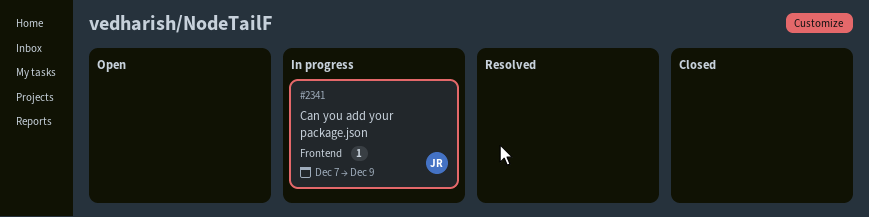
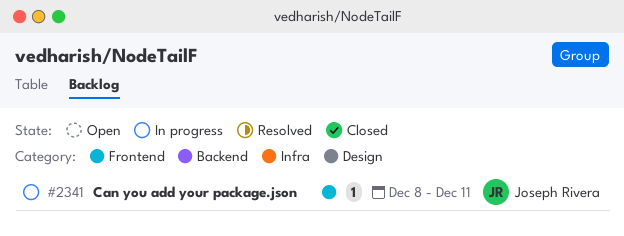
#2341, start: Dec 7 -> Dec 8
#2341, due: Dec 9 -> Dec 11

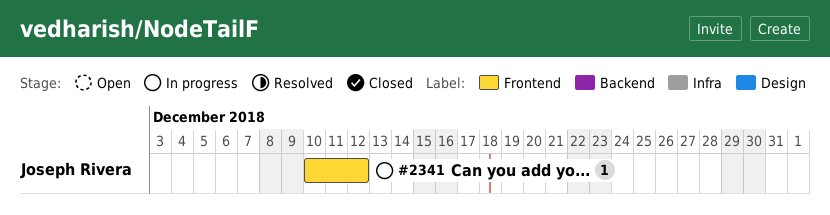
#2341, start: Dec 8 -> Dec 10
#2341, due: Dec 11 -> Dec 12

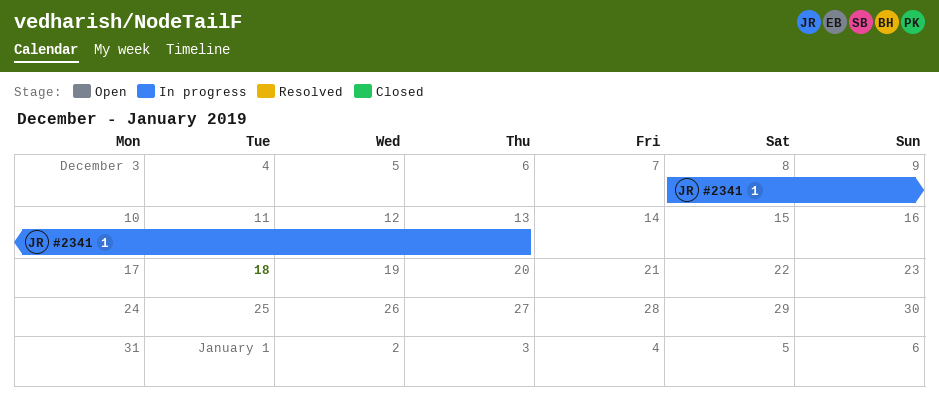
#2341, start: Dec 10 -> Dec 8
#2341, due: Dec 12 -> Dec 13

